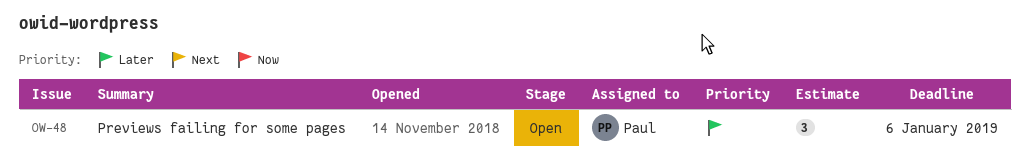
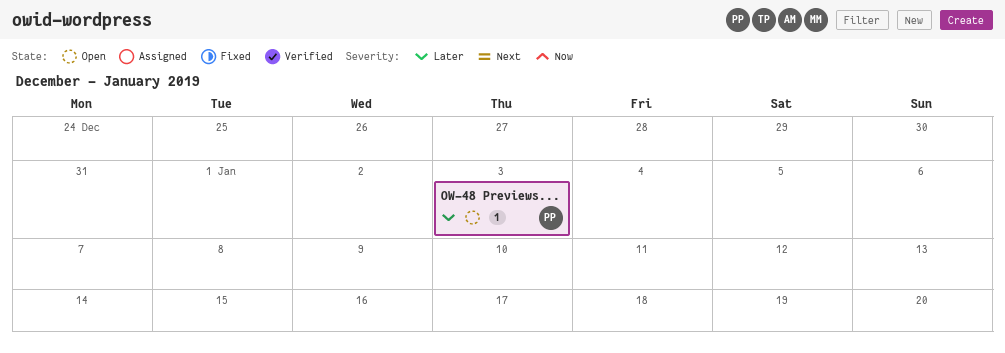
OW-48, estimate: 3 -> 1
OW-48, due: Jan 6 -> Jan 3

